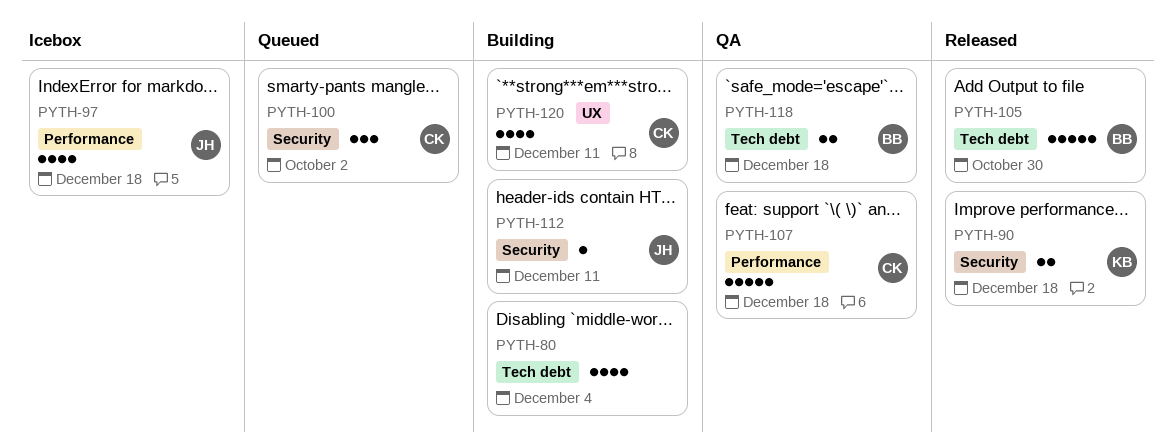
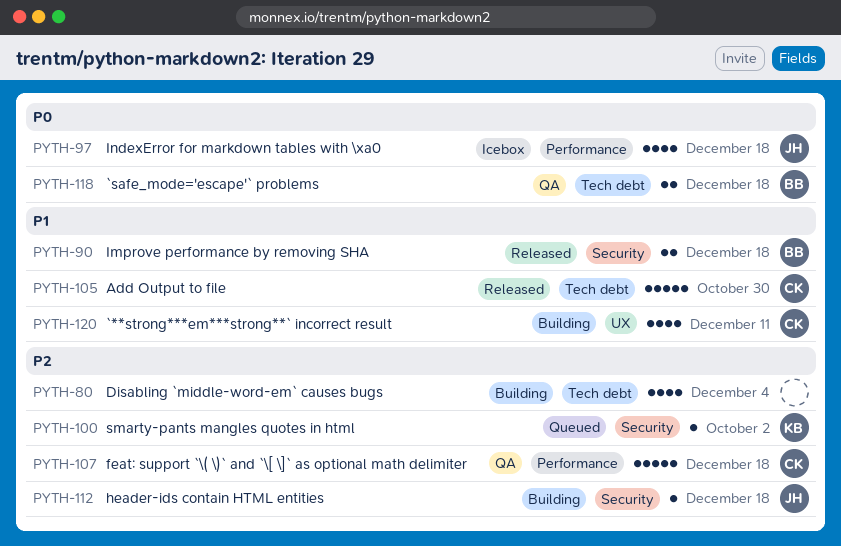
PYTH-90, owner: KB -> BB
PYTH-100, owner: CK -> KB
PYTH-100, estimate: 3 -> 1
PYTH-105, owner: BB -> CK
PYTH-112, due: Dec 11 -> Dec 18

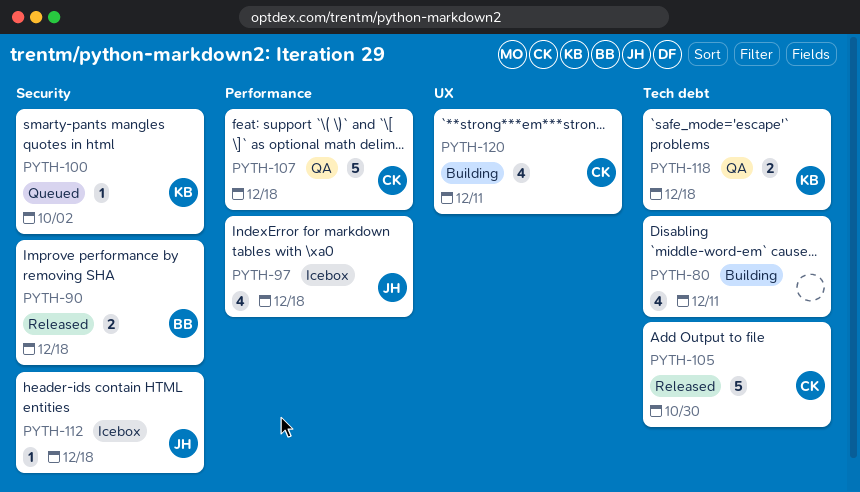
PYTH-80, due: Dec 4 -> Dec 11
PYTH-112, status: Building -> Icebox
PYTH-118, owner: BB -> KB

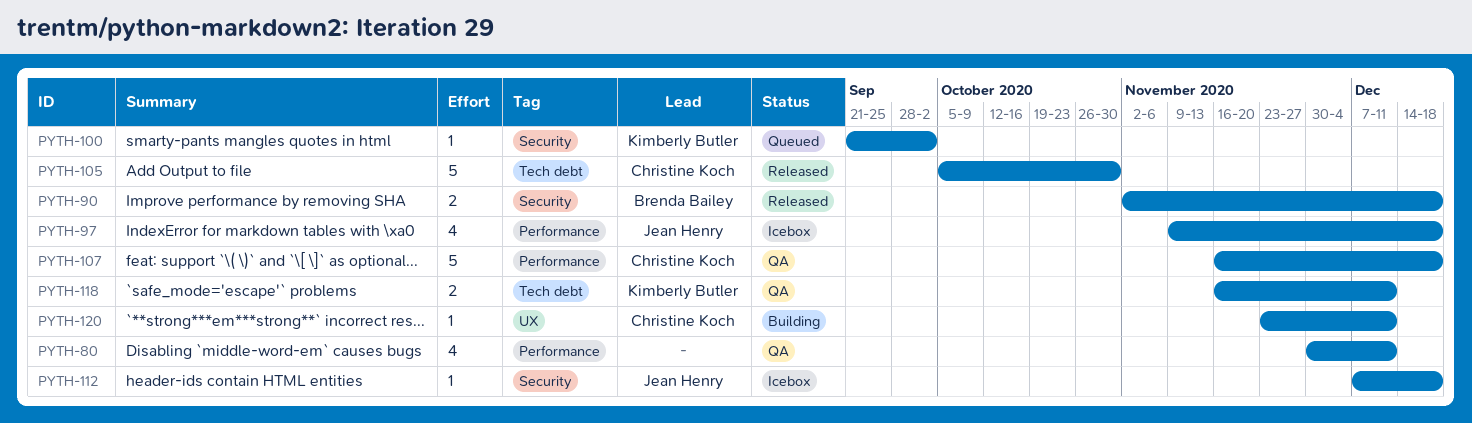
PYTH-80, status: Building -> QA
PYTH-80, label: Tech debt -> Performance
PYTH-118, due: Dec 18 -> Dec 11
PYTH-120, estimate: 4 -> 1

